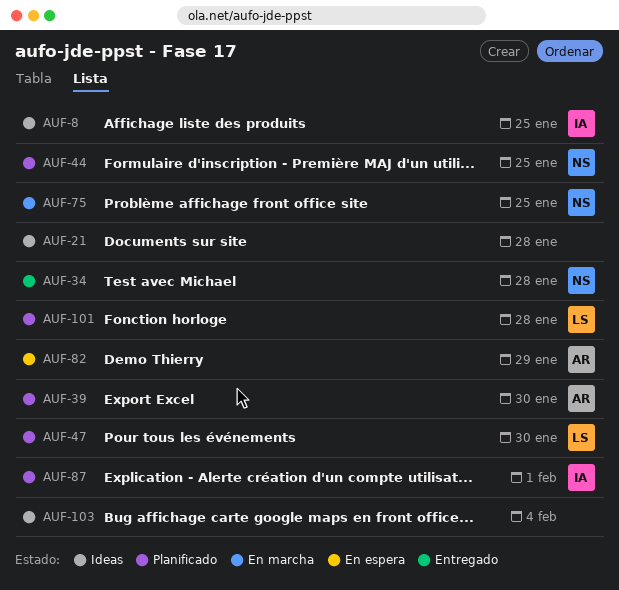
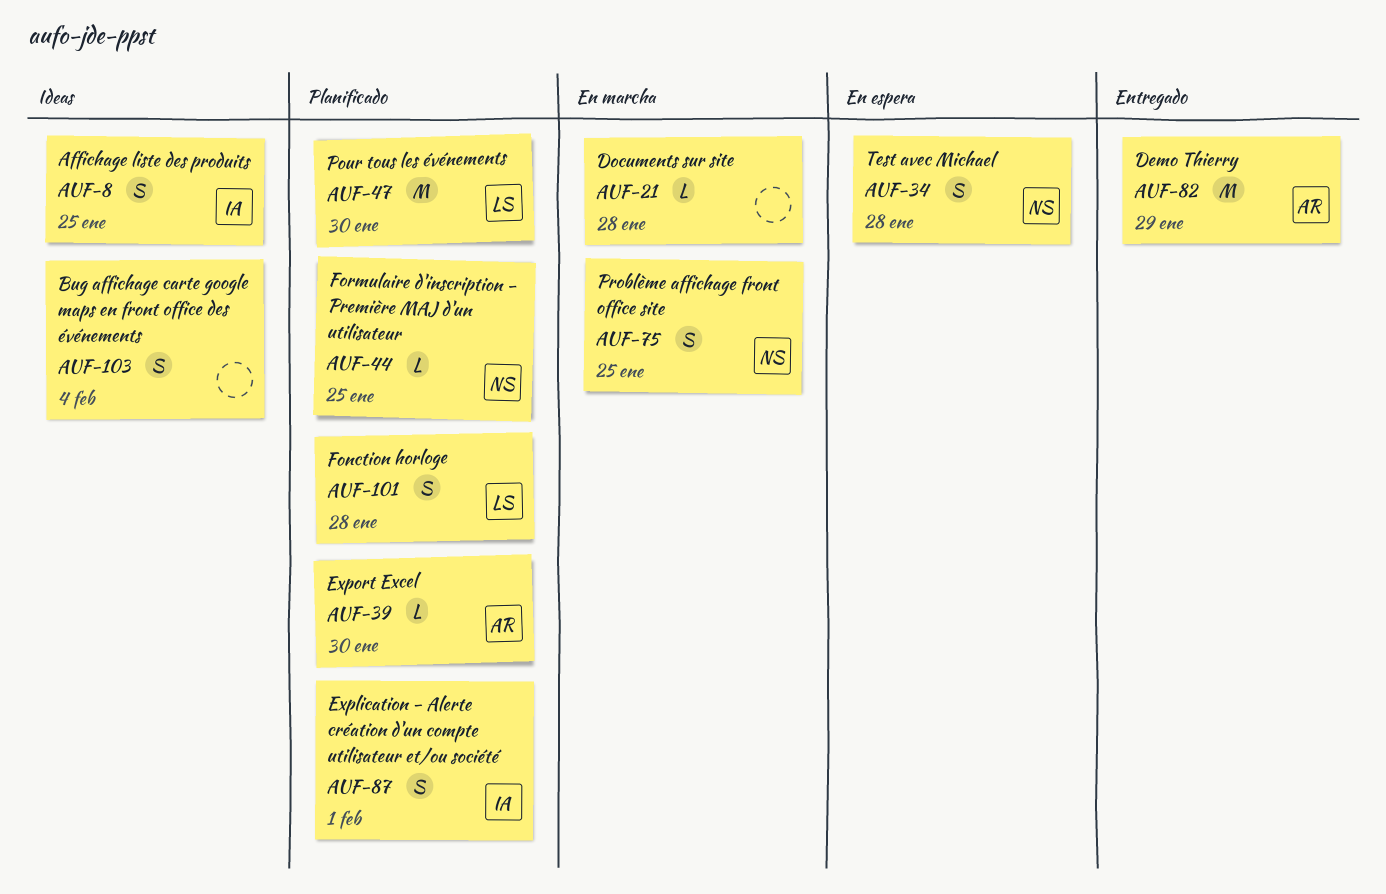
AUF-21, status: Ideas -> En marcha
AUF-34, status: Entregado -> En espera
AUF-82, status: En espera -> Entregado

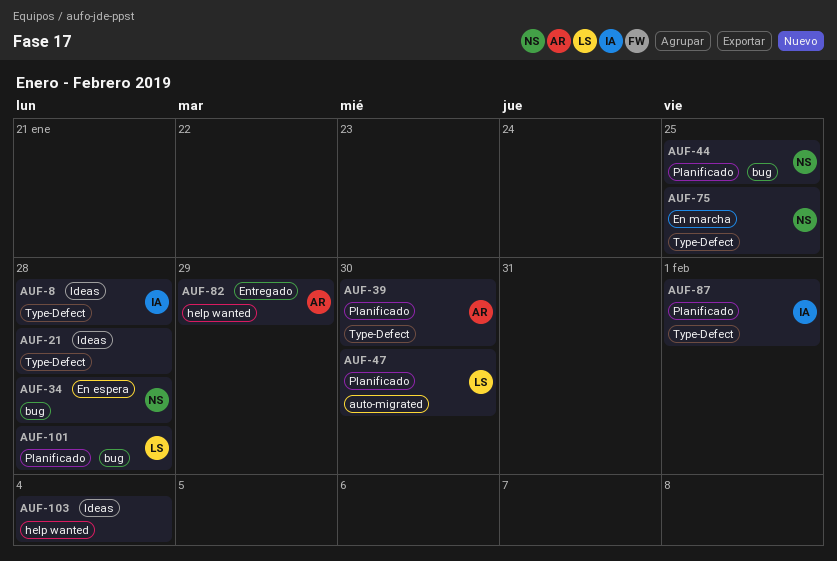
AUF-8, due: Jan 25 -> Jan 28
AUF-21, status: En marcha -> Ideas

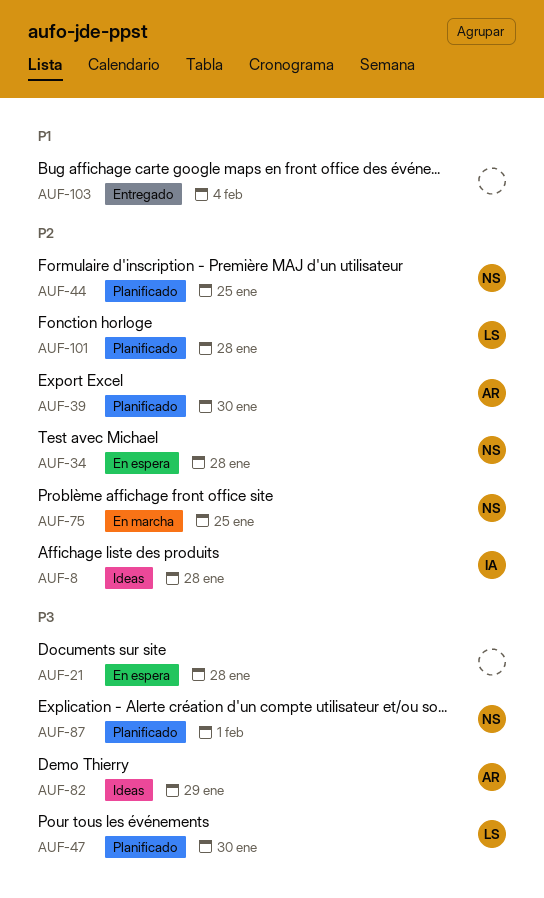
AUF-21, status: Ideas -> En espera
AUF-82, status: Entregado -> Ideas
AUF-87, owner: IA -> NS
AUF-103, status: Ideas -> Entregado

